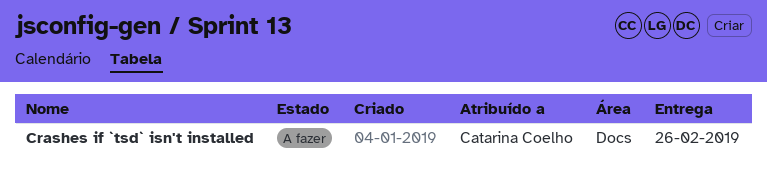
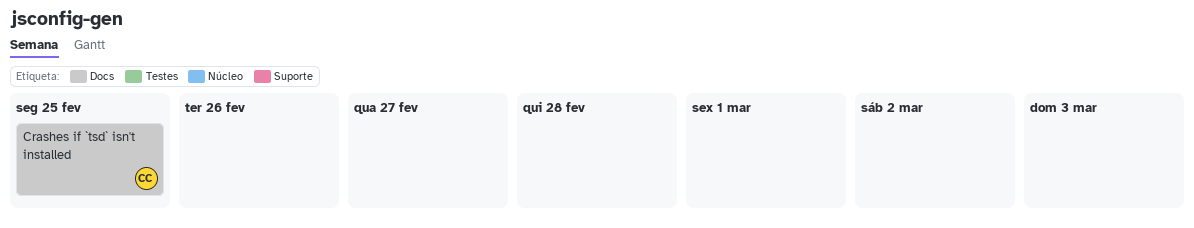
Crashes if `tsd` isn't installed, due: Feb 26 -> Feb 25

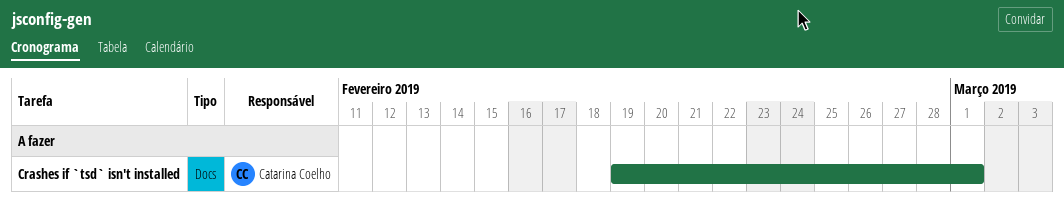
Crashes if `tsd` isn't installed, due: Feb 25 -> Mar 1

